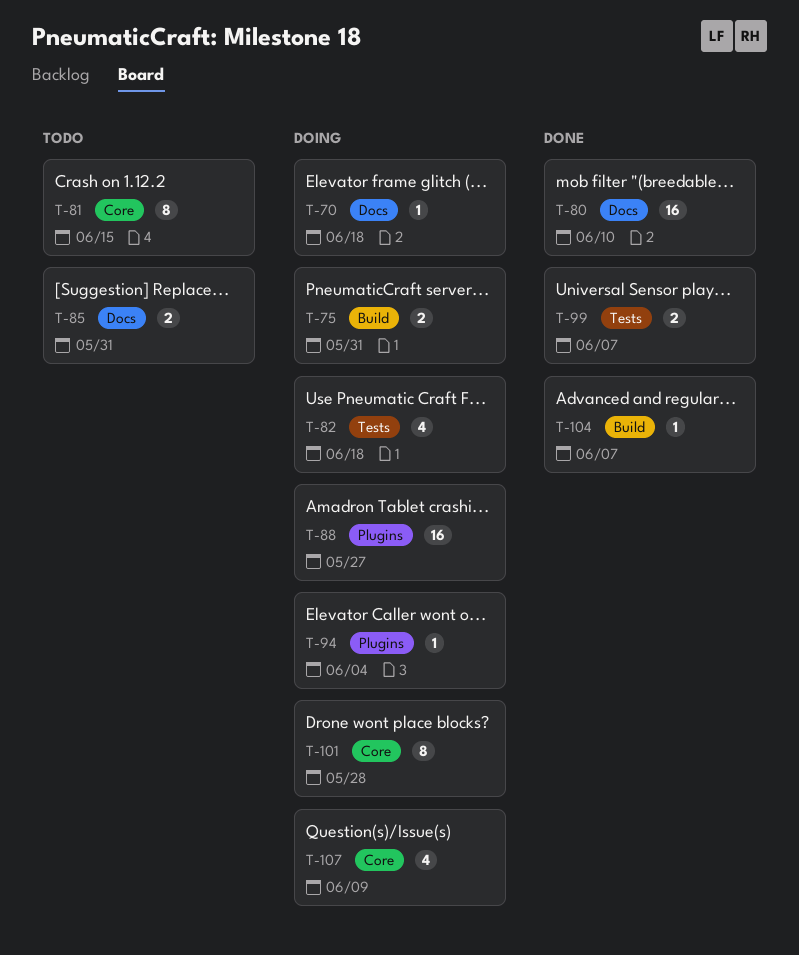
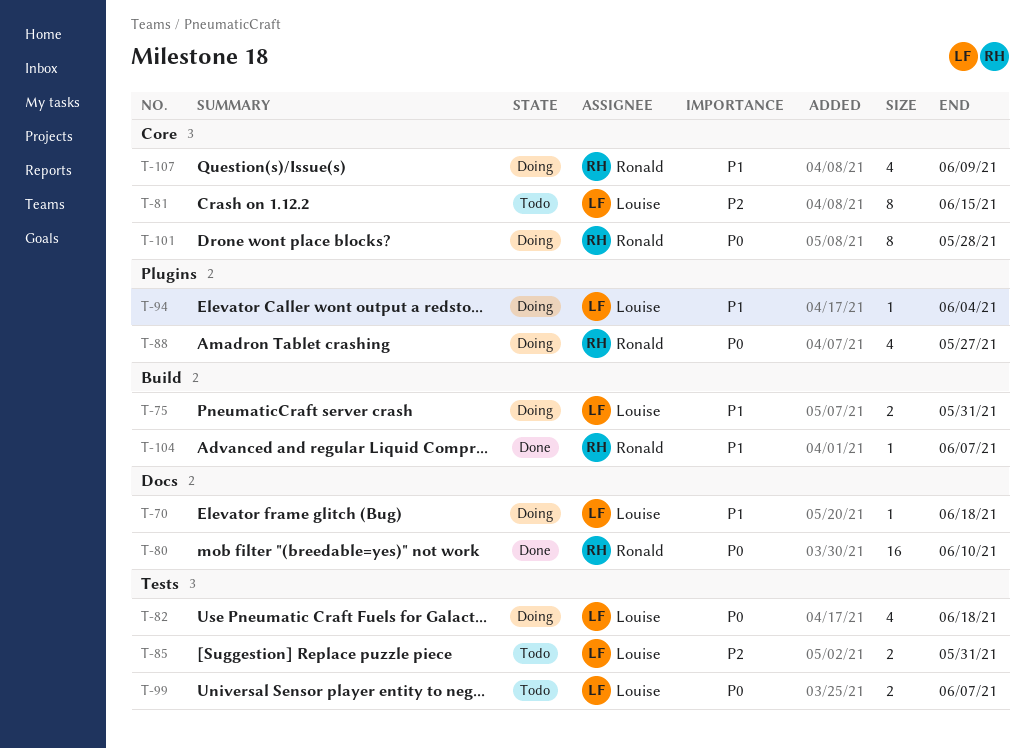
T-85, label: Docs -> Tests
T-88, estimate: 16 -> 4
T-99, status: Done -> Todo

